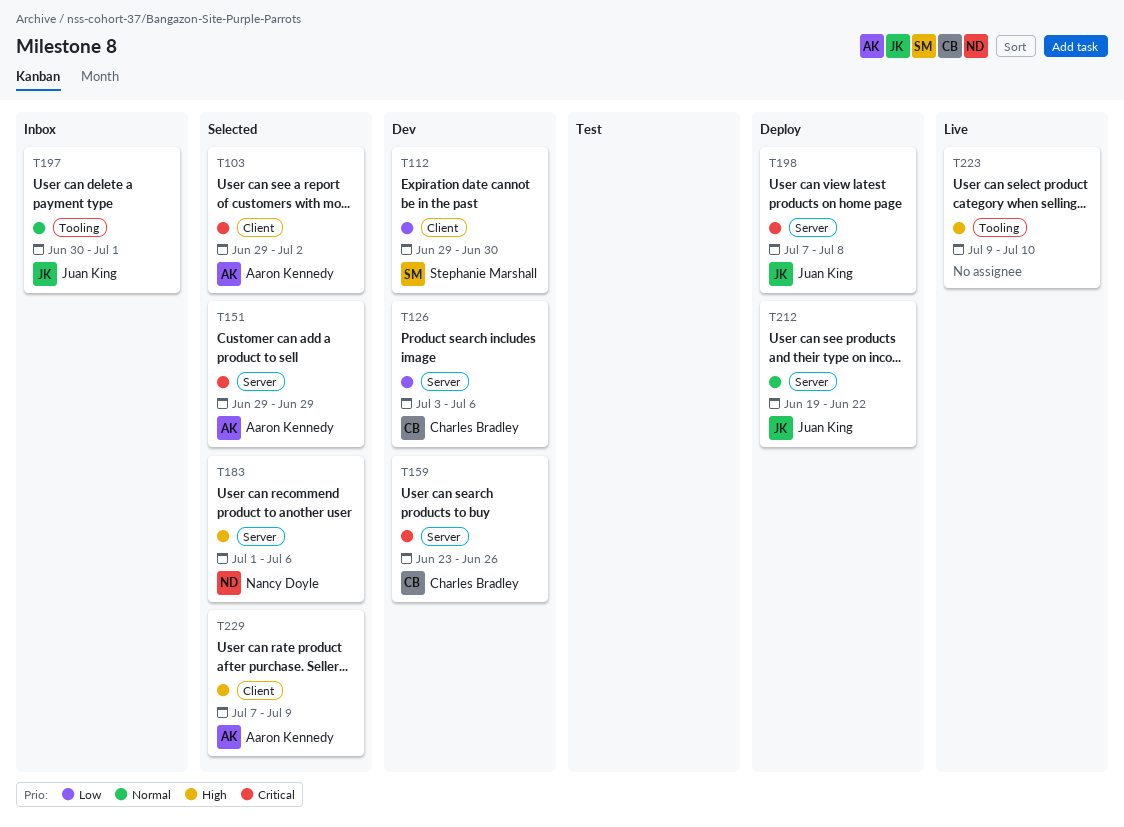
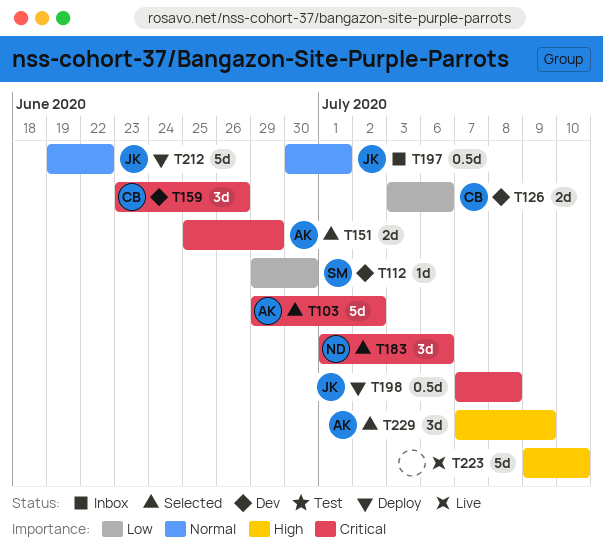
T151, start: Jun 29 -> Jun 25
T183, priority: High -> Critical

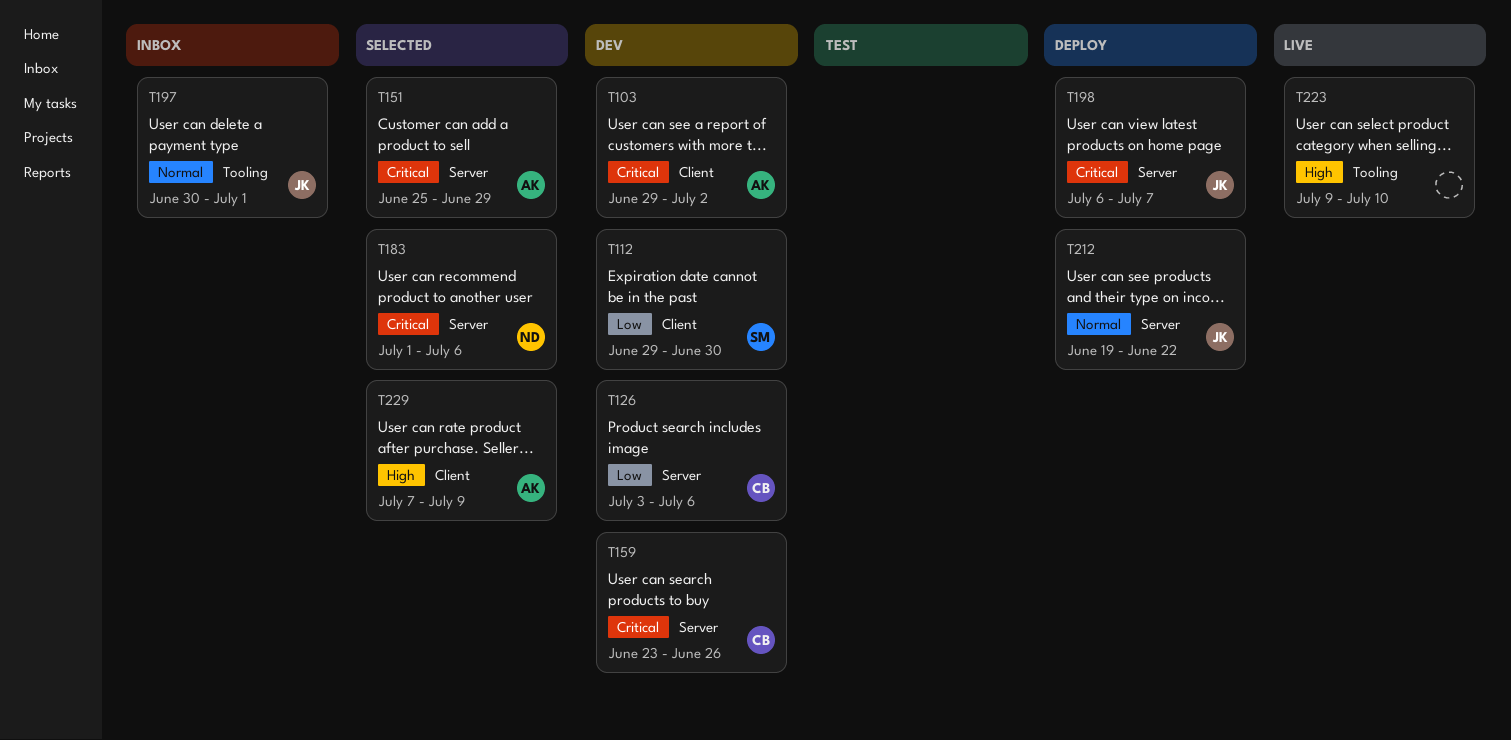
T103, status: Selected -> Dev
T198, start: Jul 7 -> Jul 6
T198, due: Jul 8 -> Jul 7

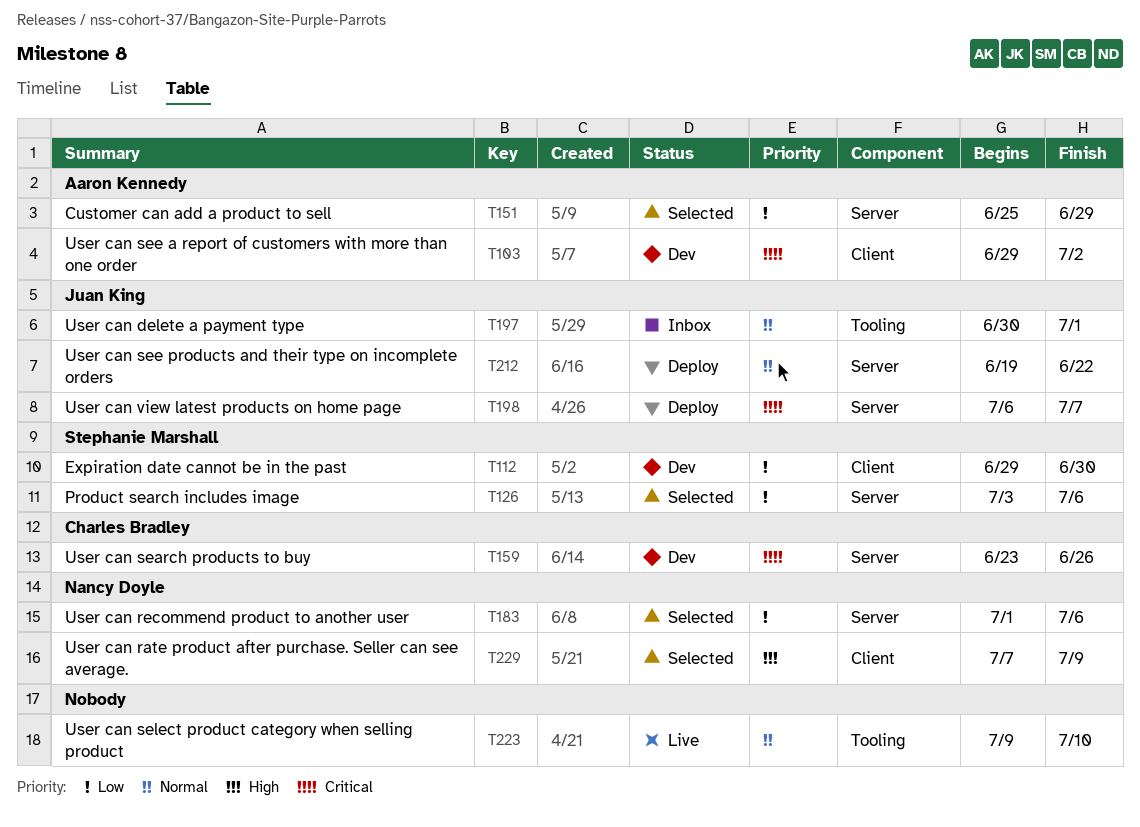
T126, status: Dev -> Selected
T126, owner: Charles Bradley -> Stephanie Marshall
T151, priority: Critical -> Low
T183, priority: Critical -> Low
T223, priority: High -> Normal
T229, owner: Aaron Kennedy -> Nancy Doyle

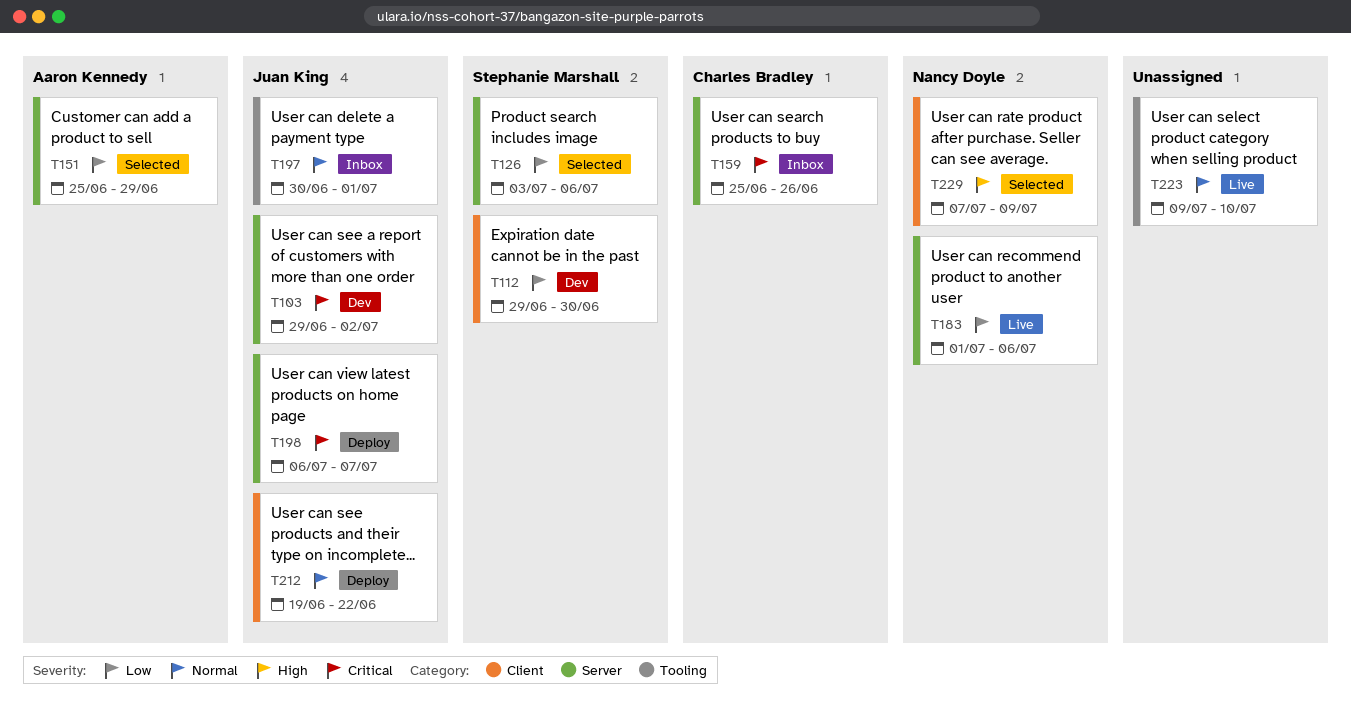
T103, owner: Aaron Kennedy -> Juan King
T103, label: Client -> Server
T159, status: Dev -> Inbox
T159, start: Jun 23 -> Jun 25
T183, status: Selected -> Live
T212, label: Server -> Client

